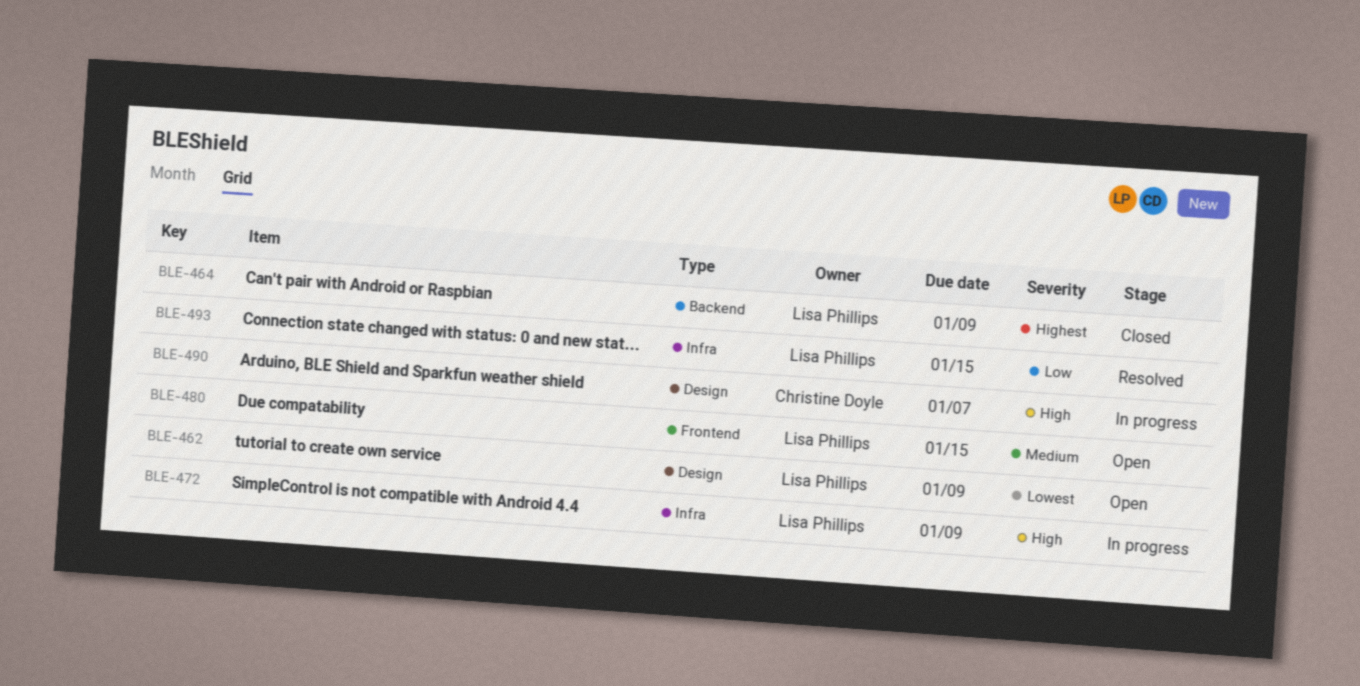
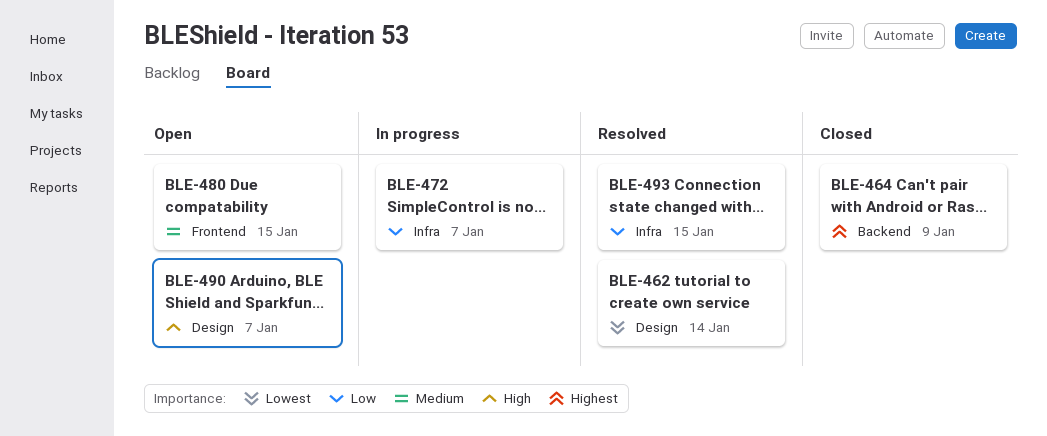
BLE-462, status: Open -> Resolved
BLE-462, due: Jan 9 -> Jan 14
BLE-472, priority: High -> Low
BLE-472, due: Jan 9 -> Jan 7
BLE-490, status: In progress -> Open

